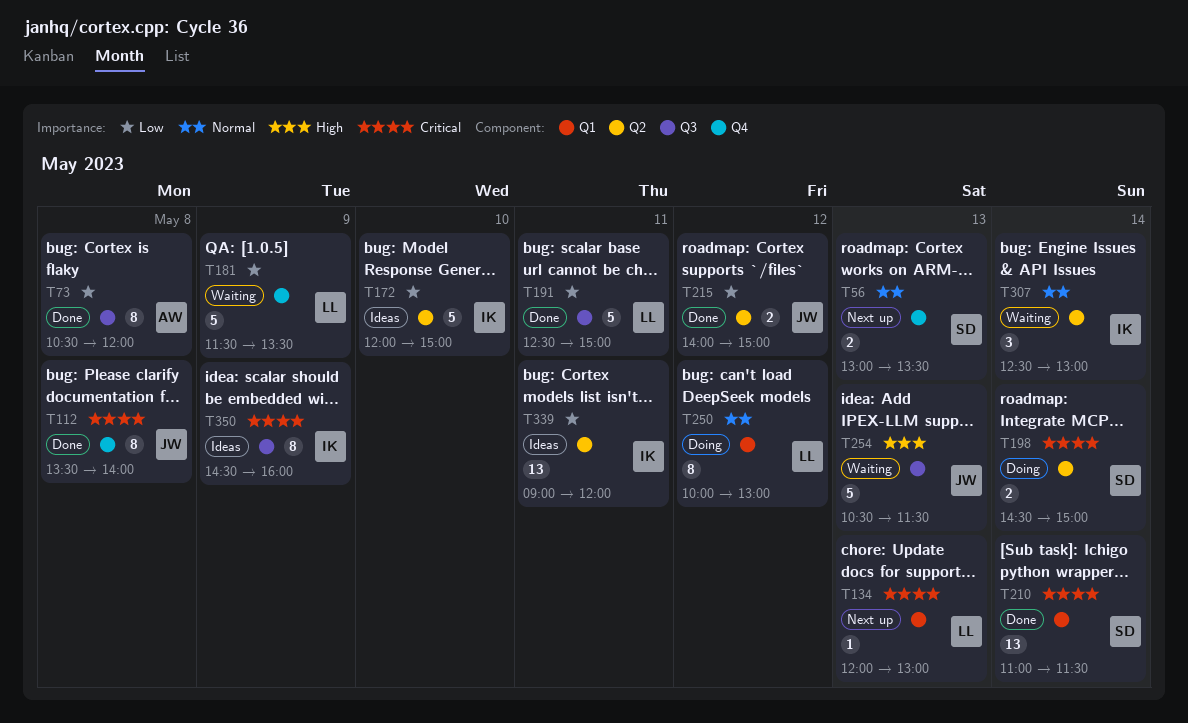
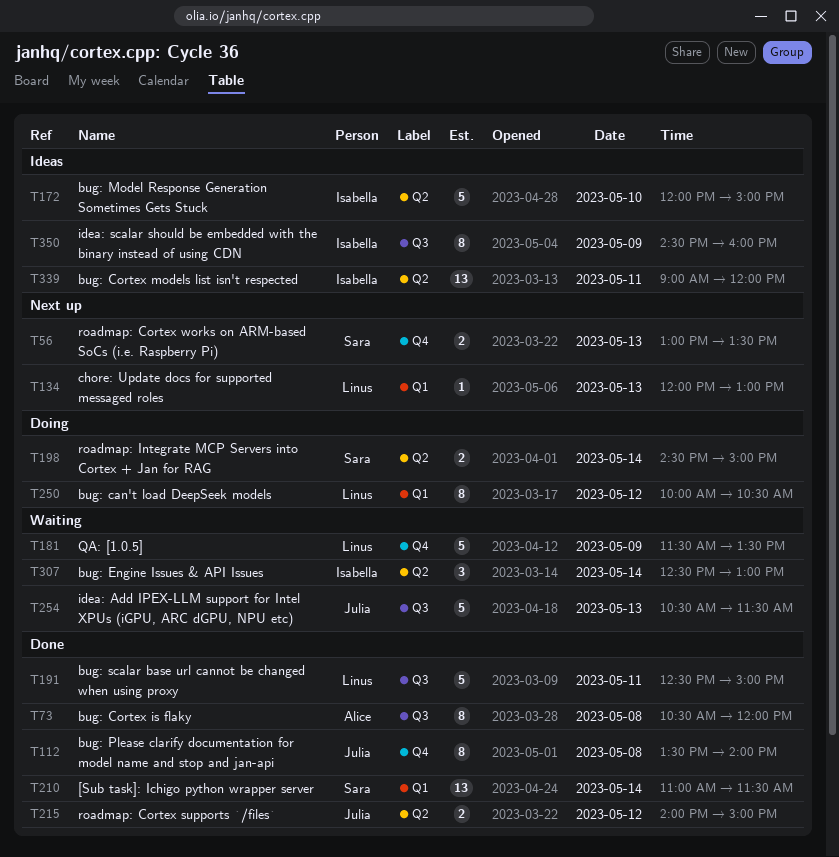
T250, ends: 13:00 -> 10:30

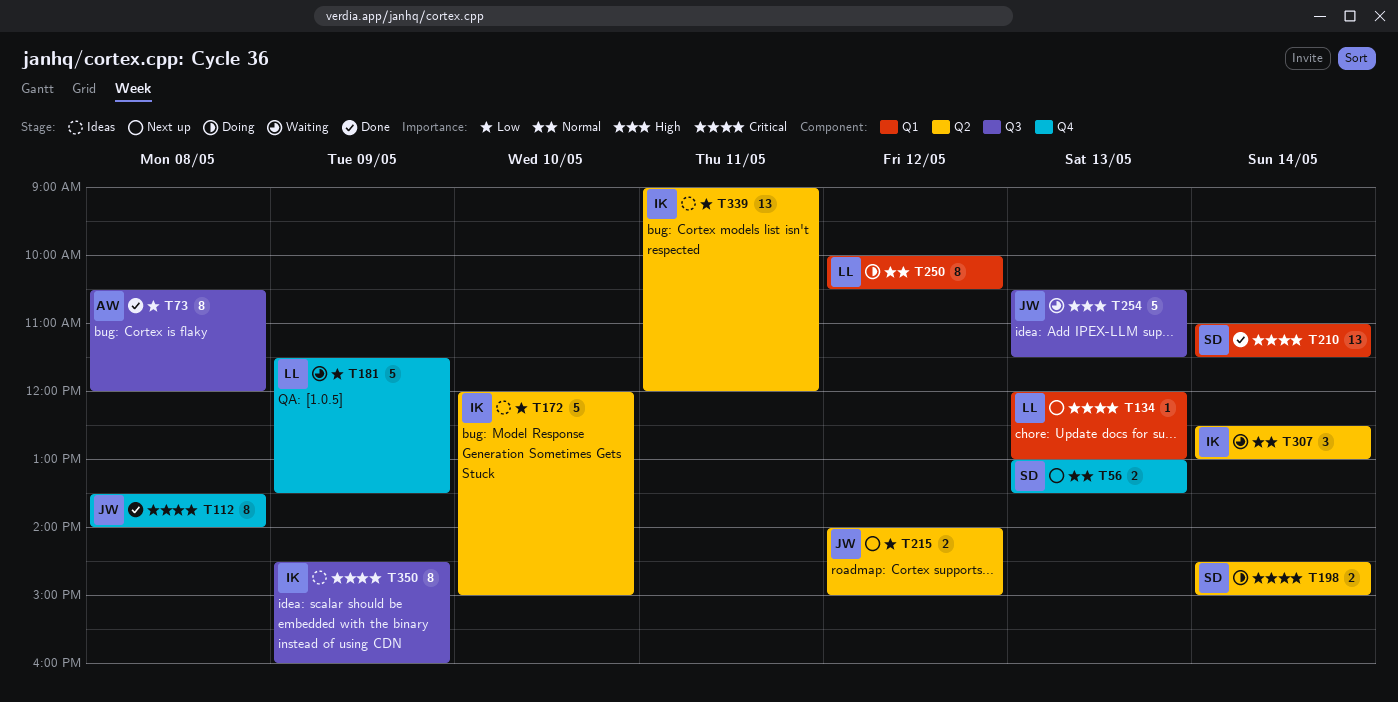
T191: present -> none
T215, status: Done -> Next up

